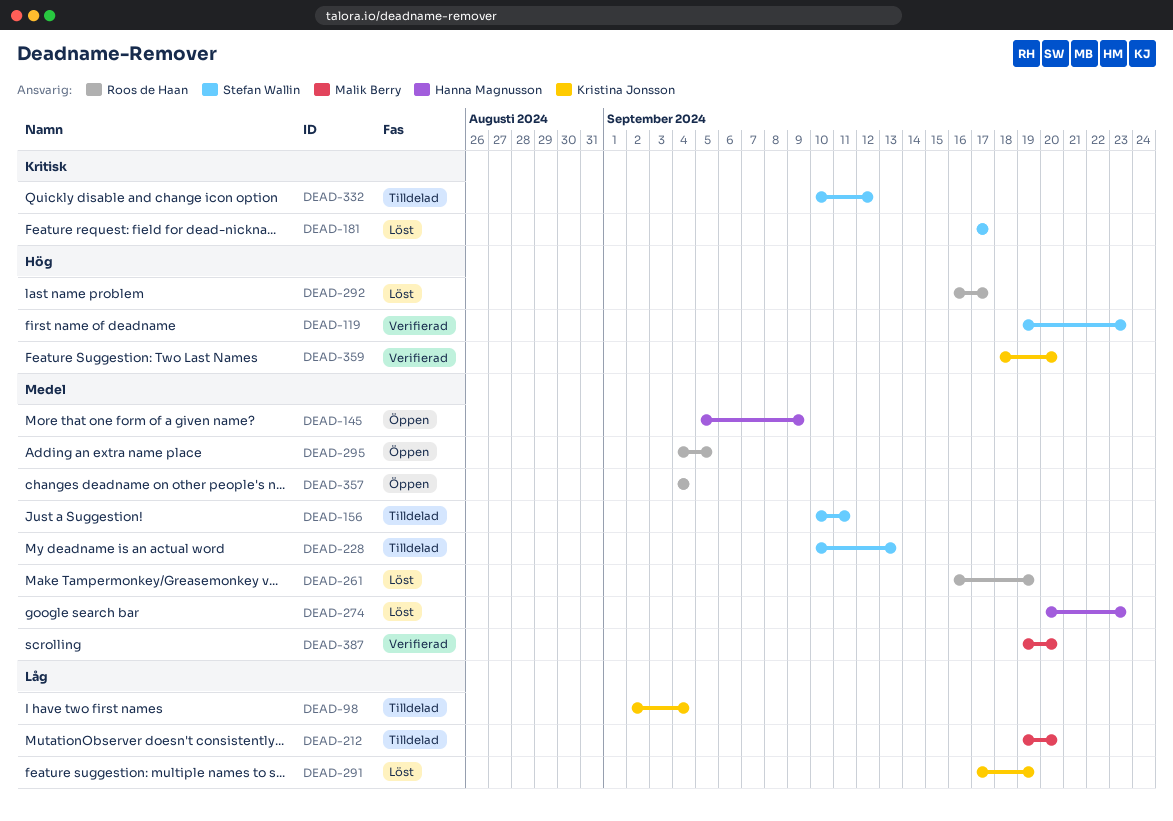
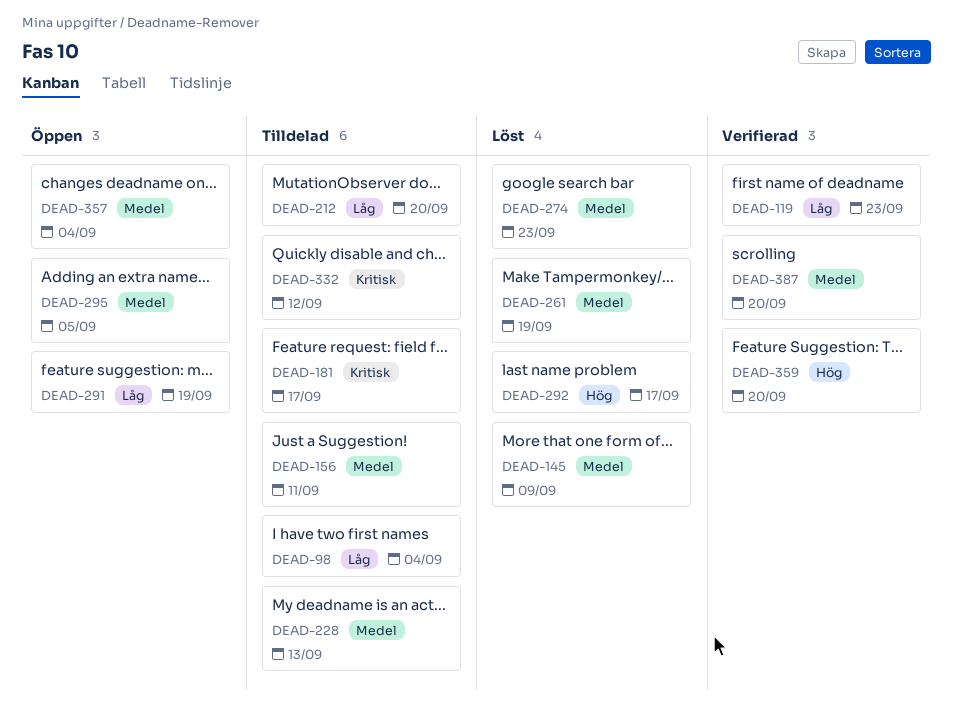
DEAD-119, priority: Hög -> Låg
DEAD-145, status: Öppen -> Löst
DEAD-181, status: Löst -> Tilldelad
DEAD-291, status: Löst -> Öppen

